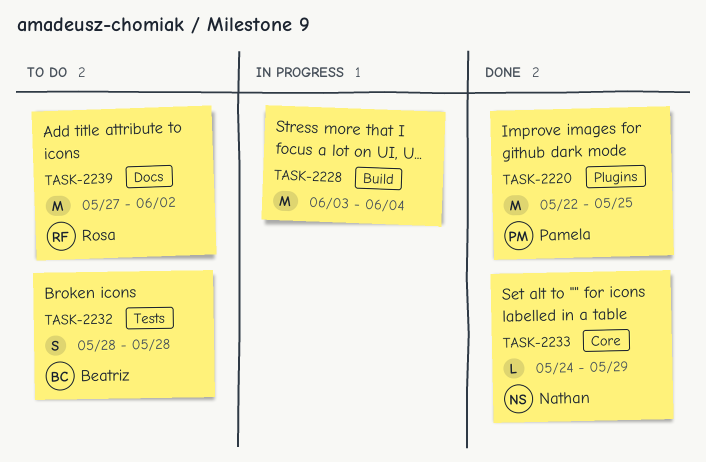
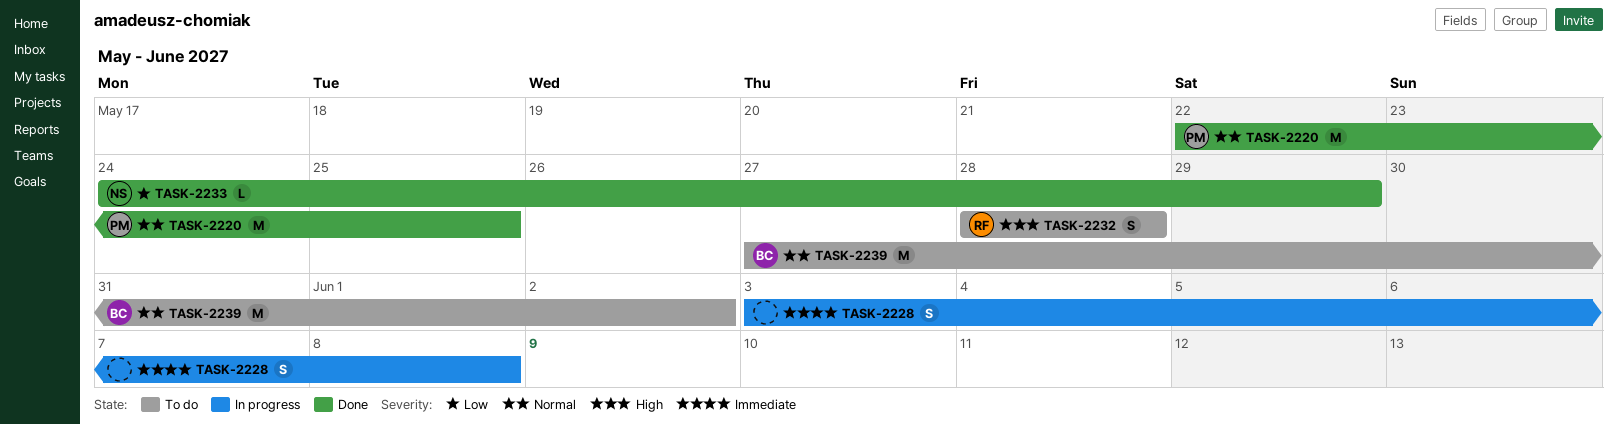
TASK-2228, estimate: M -> S
TASK-2228, due: Jun 4 -> Jun 8
TASK-2232, owner: Beatriz -> Rosa
TASK-2239, owner: Rosa -> Beatriz

